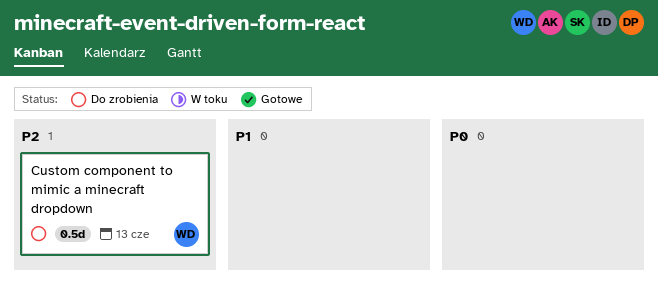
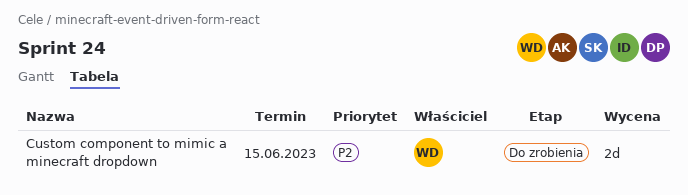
Custom component to mimic a minecraft dropdown, estimate: 0.5d -> 2d
Custom component to mimic a minecraft dropdown, due: Jun 13 -> Jun 15

